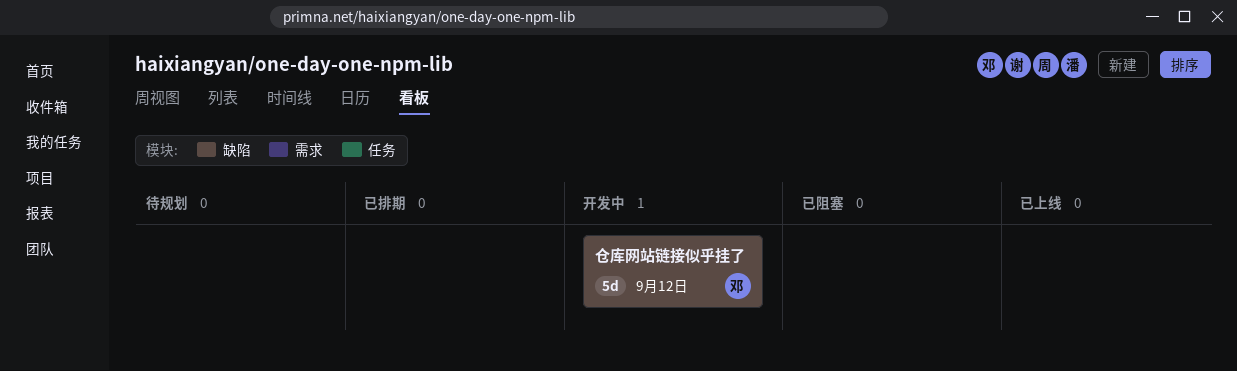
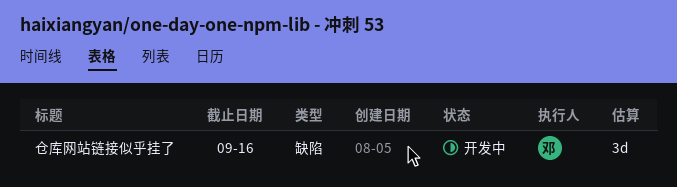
仓库网站链接似乎挂了, estimate: 5d -> 3d
仓库网站链接似乎挂了, due: Sep 12 -> Sep 16

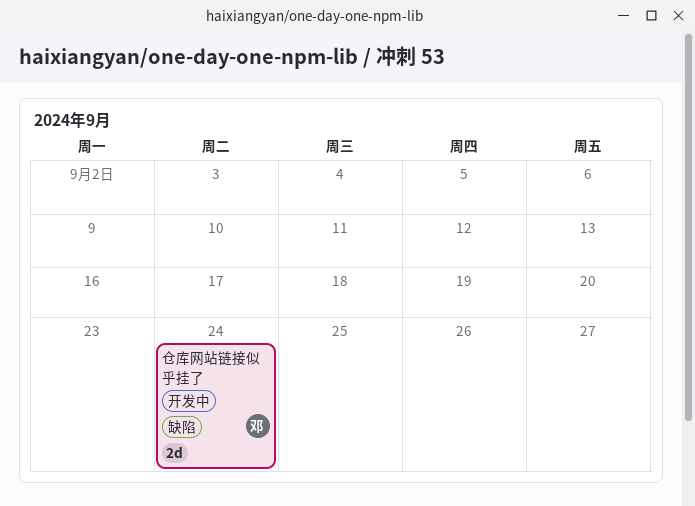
仓库网站链接似乎挂了, estimate: 3d -> 2d
仓库网站链接似乎挂了, due: Sep 16 -> Sep 24

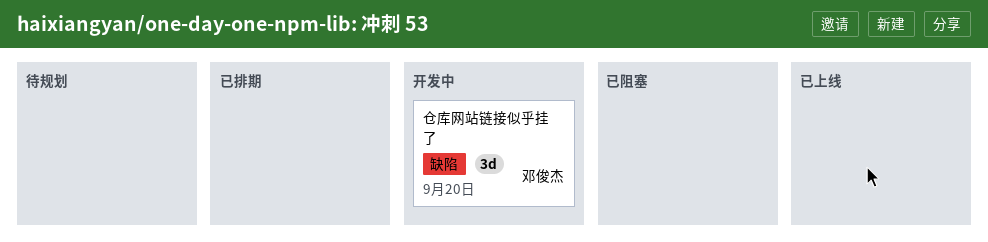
仓库网站链接似乎挂了, estimate: 2d -> 3d
仓库网站链接似乎挂了, due: Sep 24 -> Sep 20

